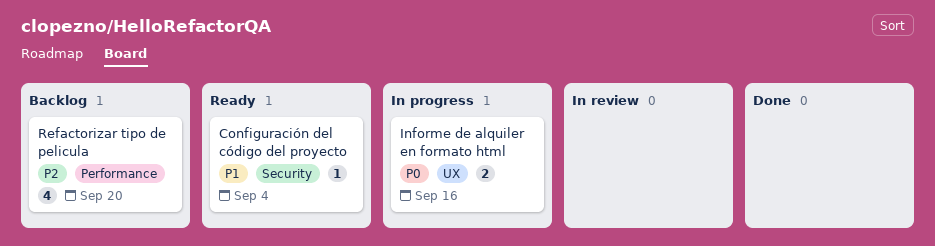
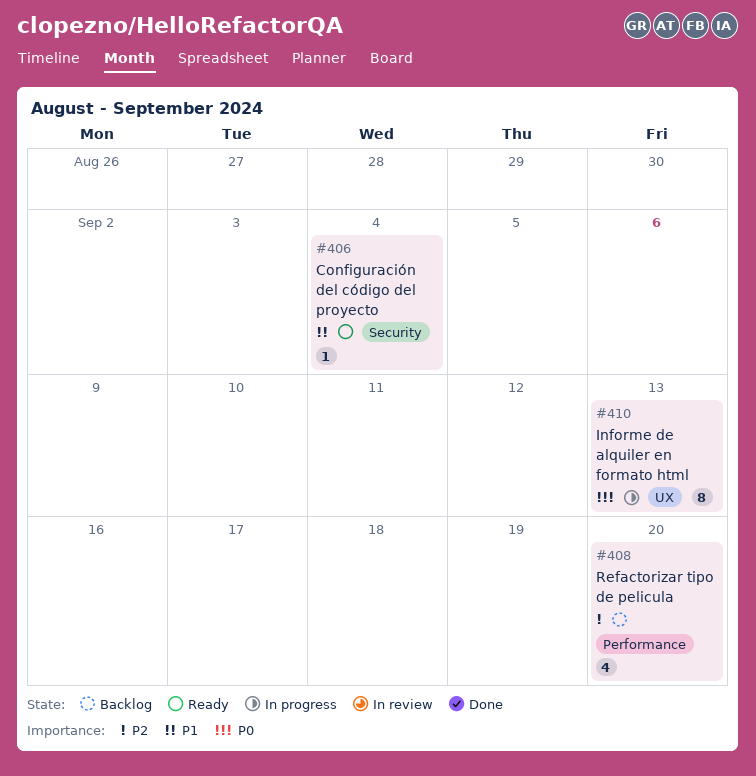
Informe de alquiler en formato html, estimate: 2 -> 8
Informe de alquiler en formato html, due: Sep 16 -> Sep 13

